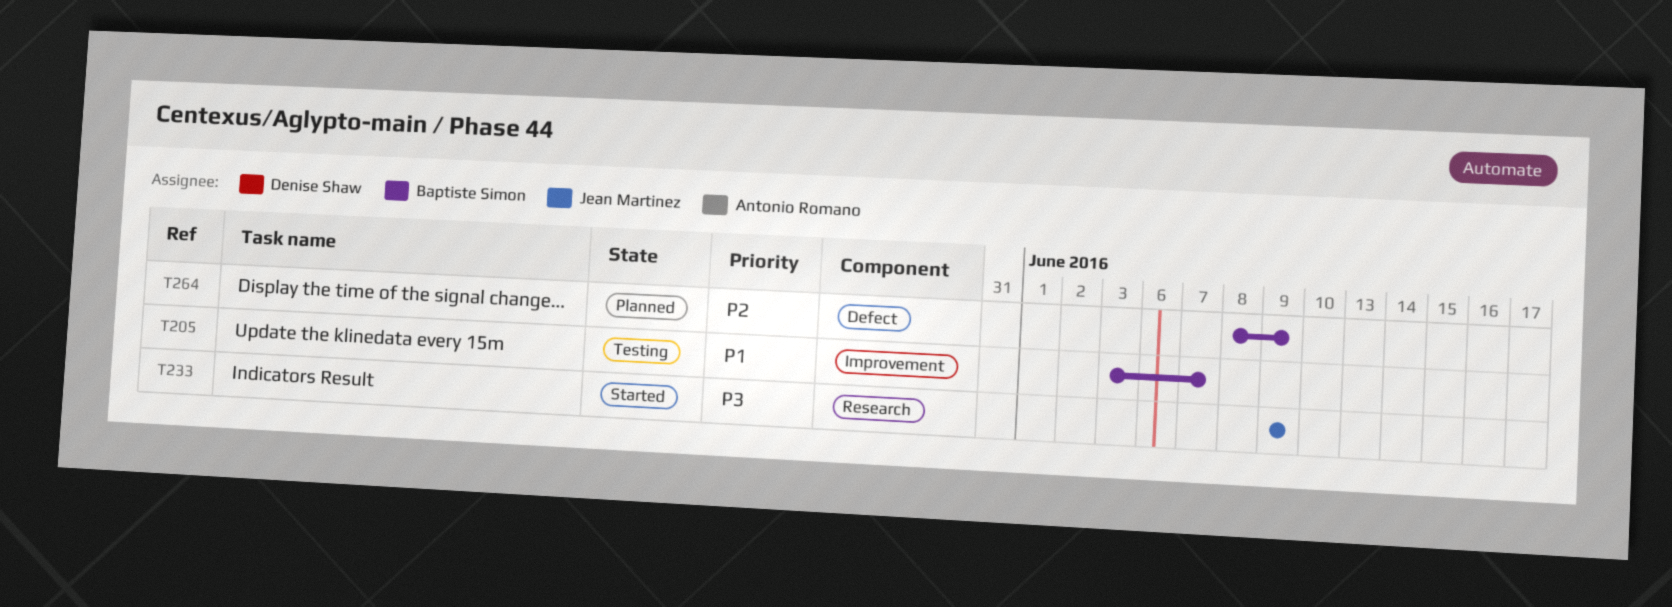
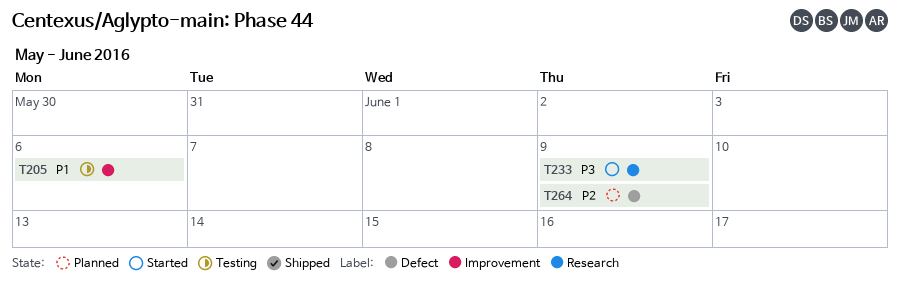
T205, due: Jun 7 -> Jun 6

